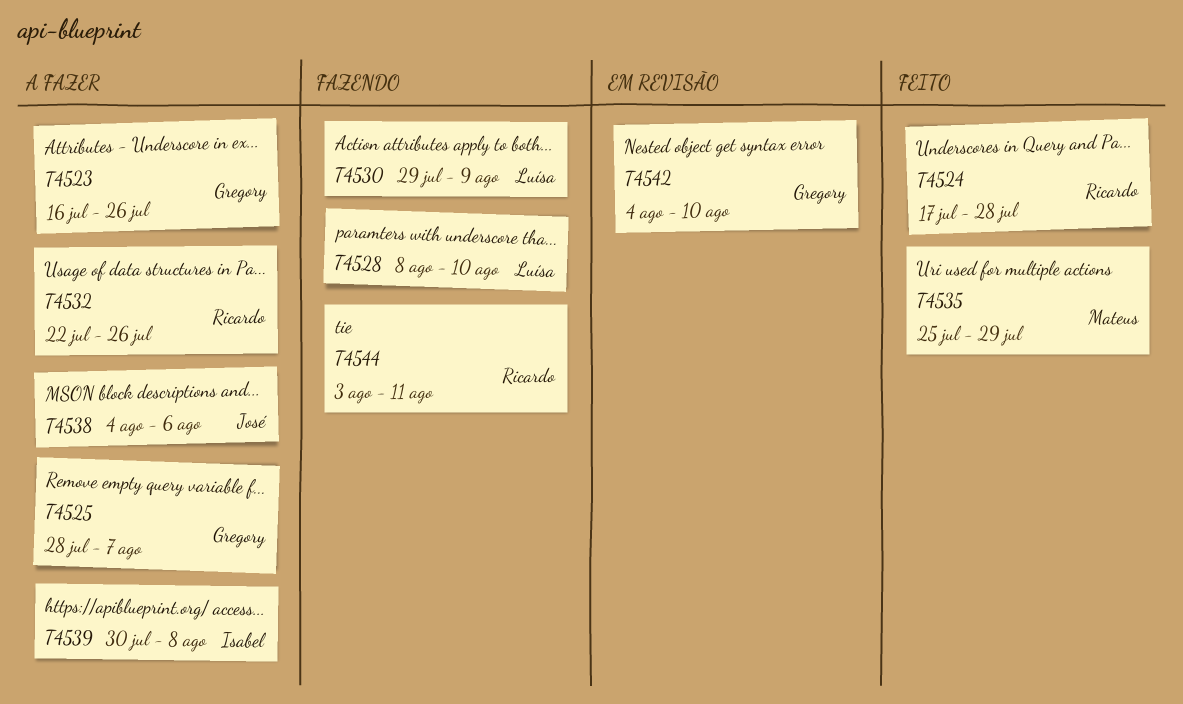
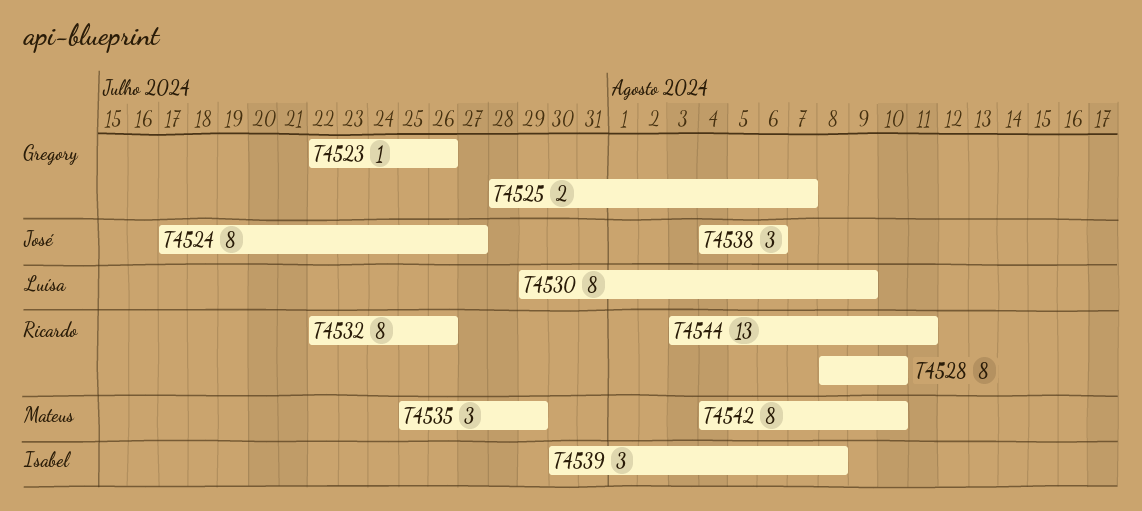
T4523, start: Jul 16 -> Jul 22
T4524, owner: Ricardo -> José
T4524, due: Jul 28 -> Jul 27
T4528, owner: Luísa -> Ricardo
T4542, owner: Gregory -> Mateus

